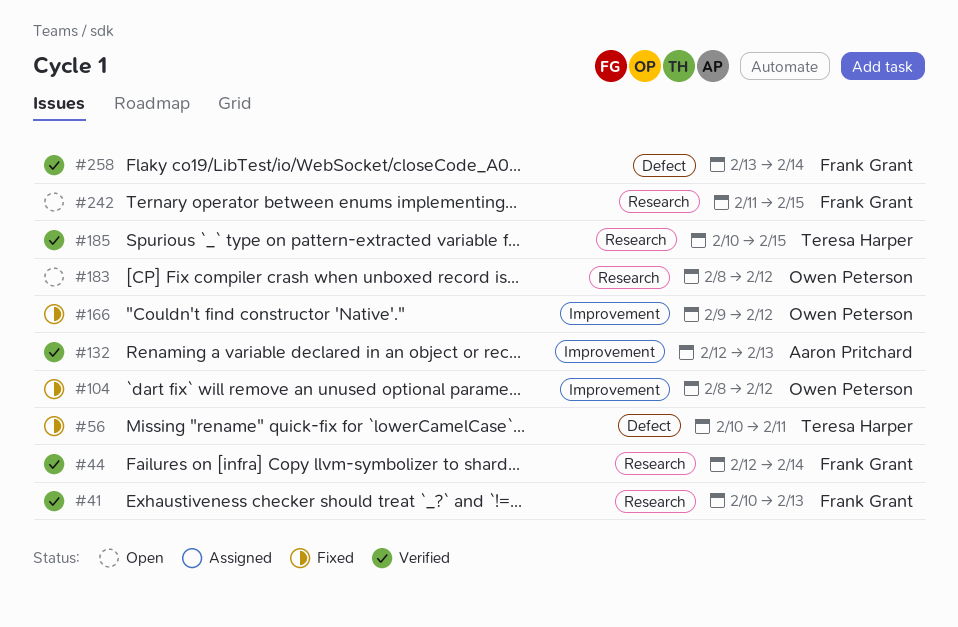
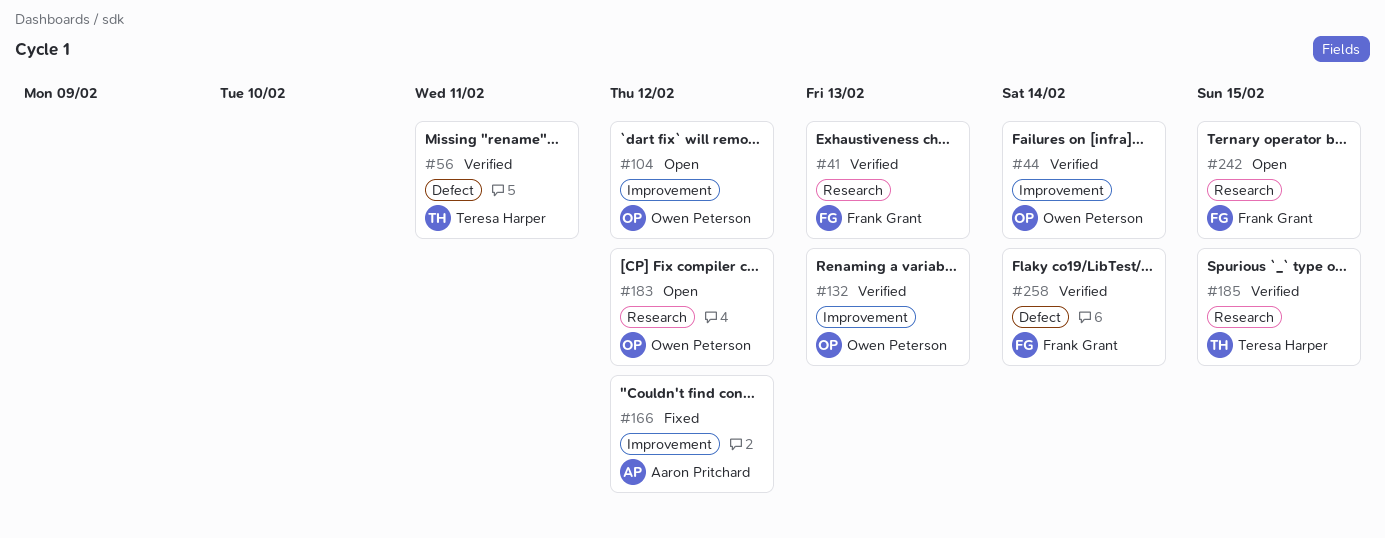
#44, owner: Frank Grant -> Owen Peterson
#44, label: Research -> Improvement
#56, status: Fixed -> Verified
#104, status: Fixed -> Open
#132, owner: Aaron Pritchard -> Owen Peterson
#166, owner: Owen Peterson -> Aaron Pritchard

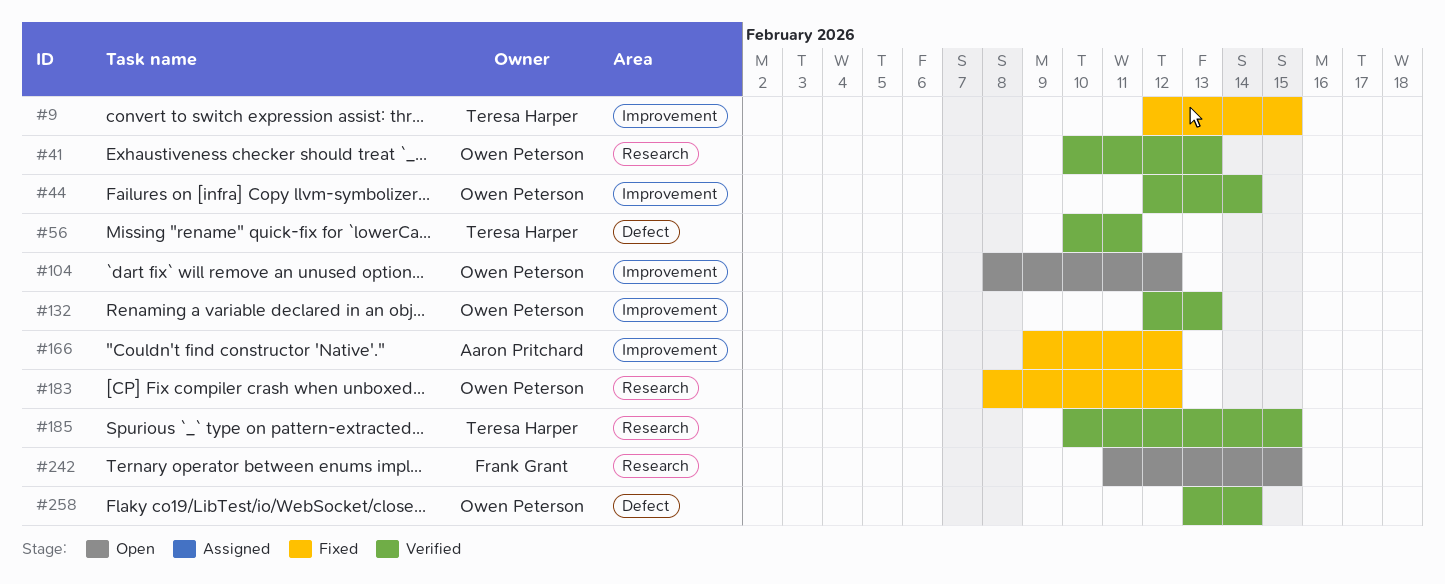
#9: none -> present
#41, owner: Frank Grant -> Owen Peterson
#183, status: Open -> Fixed
#258, owner: Frank Grant -> Owen Peterson

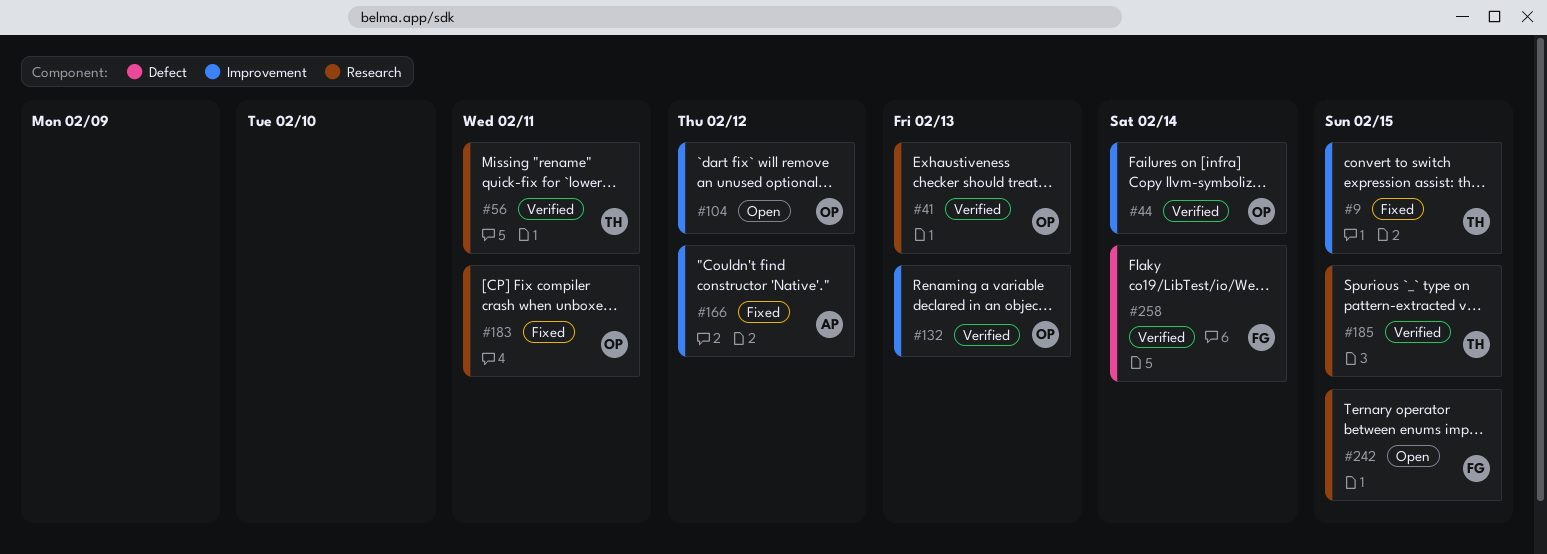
#56, label: Defect -> Research
#183, due: Feb 12 -> Feb 11
#258, owner: Owen Peterson -> Frank Grant

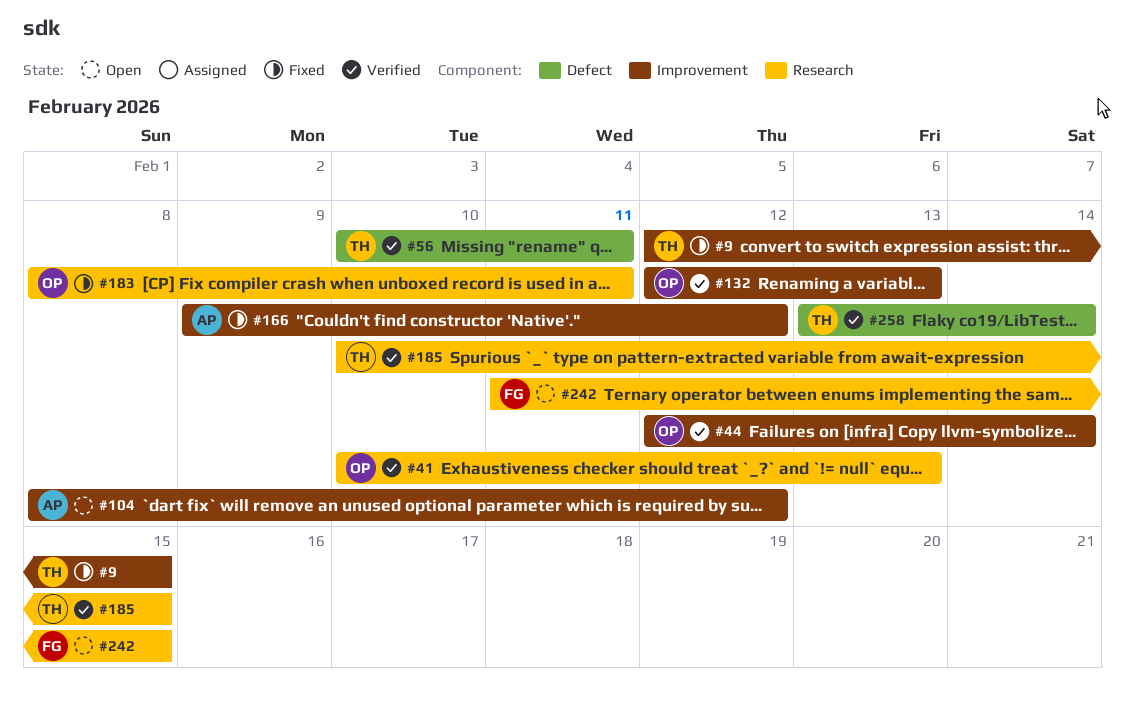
#56, label: Research -> Defect
#104, owner: OP -> AP
#258, owner: FG -> TH

